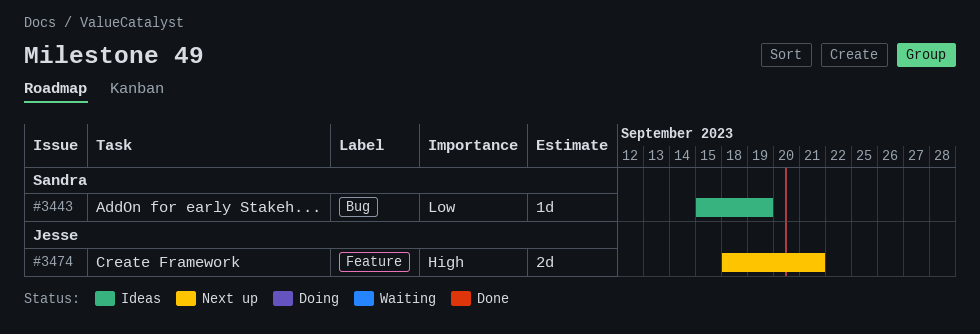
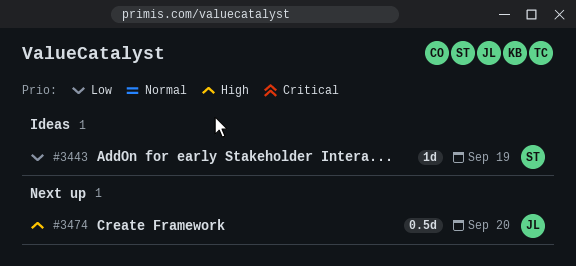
#3474, estimate: 2d -> 0.5d
#3474, due: Sep 21 -> Sep 20

